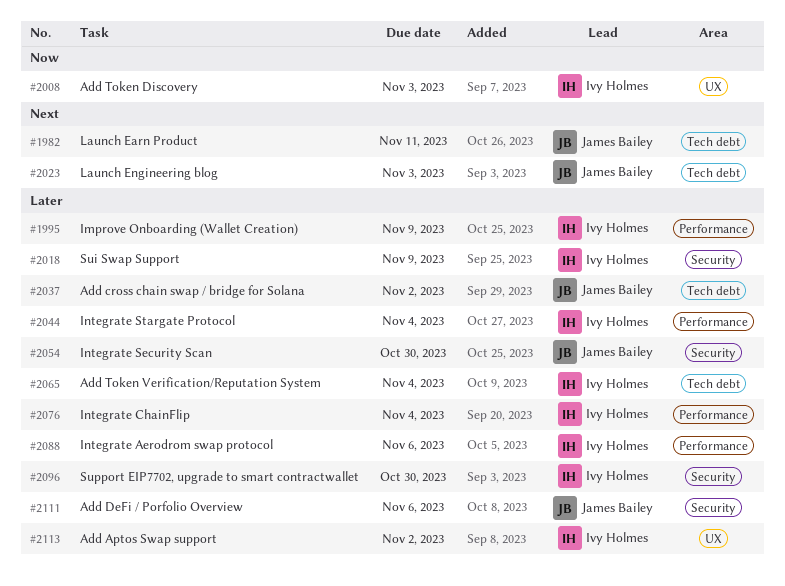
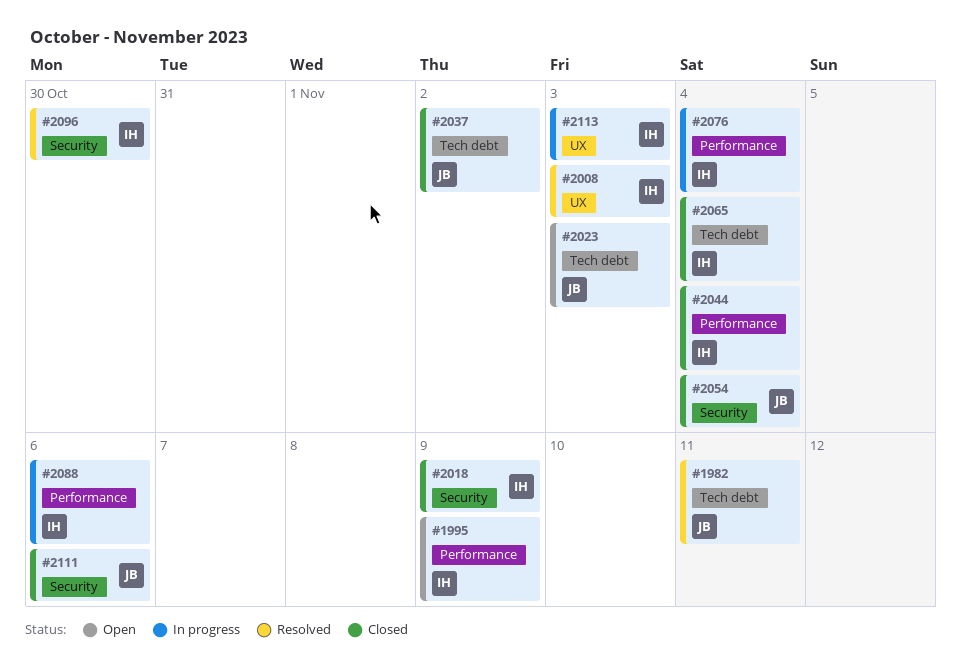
#2054, due: Oct 30 -> Nov 4
#2113, due: Nov 2 -> Nov 3

